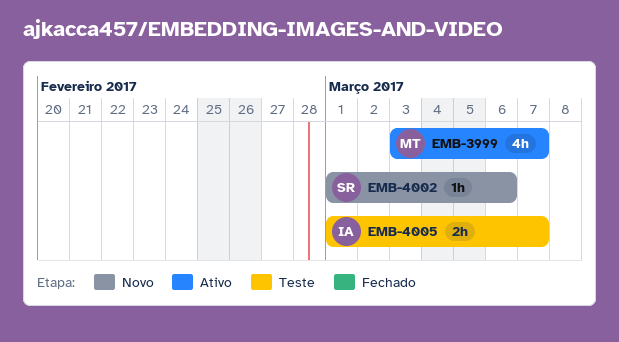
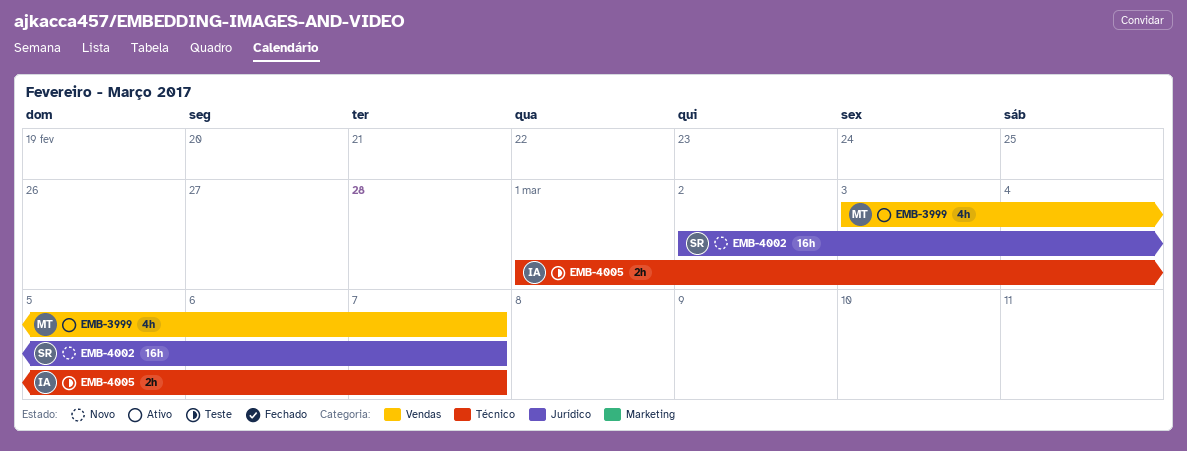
EMB-4002, estimate: 1h -> 16h
EMB-4002, start: Mar 1 -> Mar 2
EMB-4002, due: Mar 6 -> Mar 7

